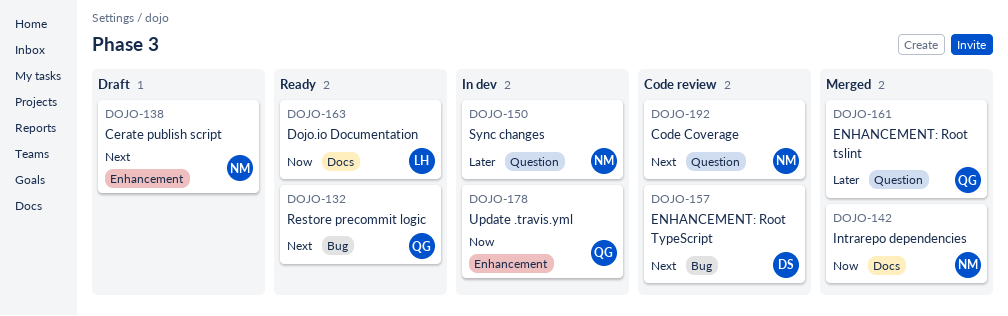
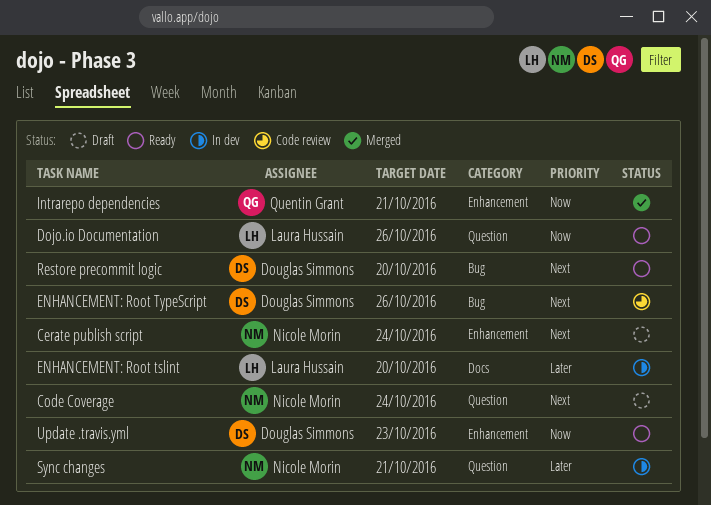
Code Coverage, status: Code review -> Draft
Dojo.io Documentation, label: Docs -> Question
ENHANCEMENT: Root tslint, status: Merged -> In dev
ENHANCEMENT: Root tslint, owner: Quentin Grant -> Laura Hussain
ENHANCEMENT: Root tslint, label: Question -> Docs
Intrarepo dependencies, owner: Nicole Morin -> Quentin Grant
Intrarepo dependencies, label: Docs -> Enhancement
Restore precommit logic, owner: Quentin Grant -> Douglas Simmons
Update .travis.yml, status: In dev -> Ready
Update .travis.yml, owner: Quentin Grant -> Douglas Simmons

